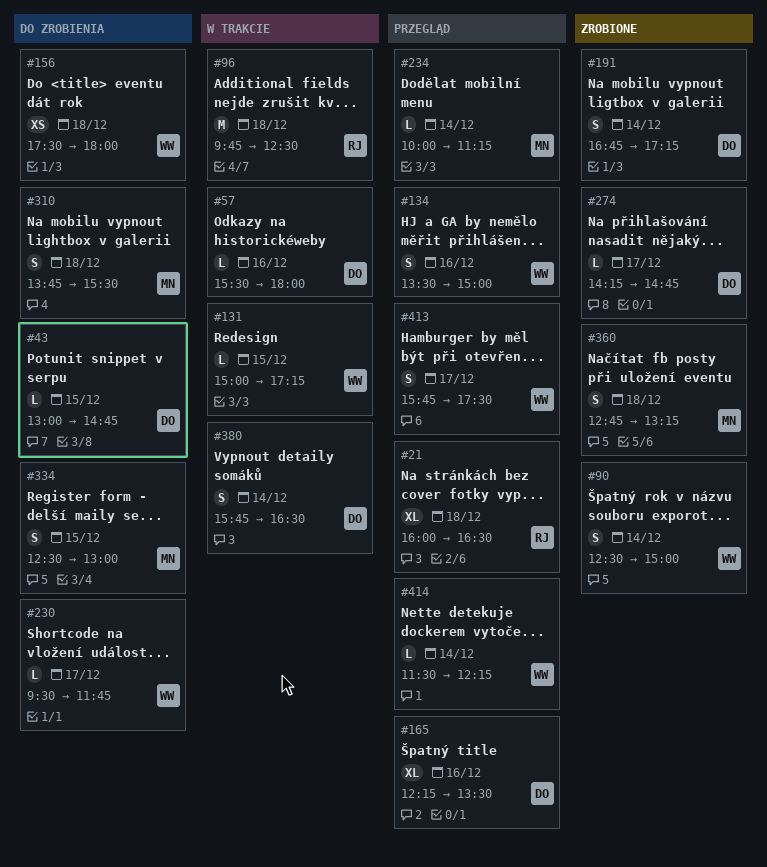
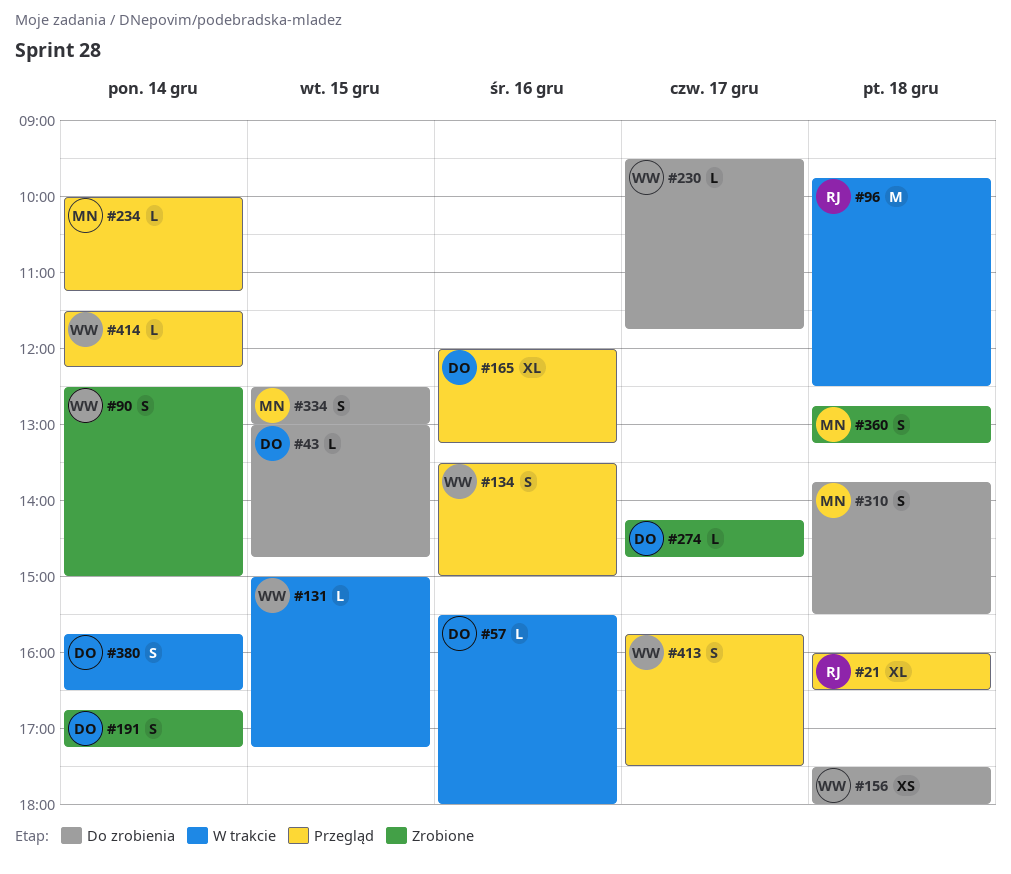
#165, begins: 12:15 -> 12:00
#165, ends: 13:30 -> 13:15

